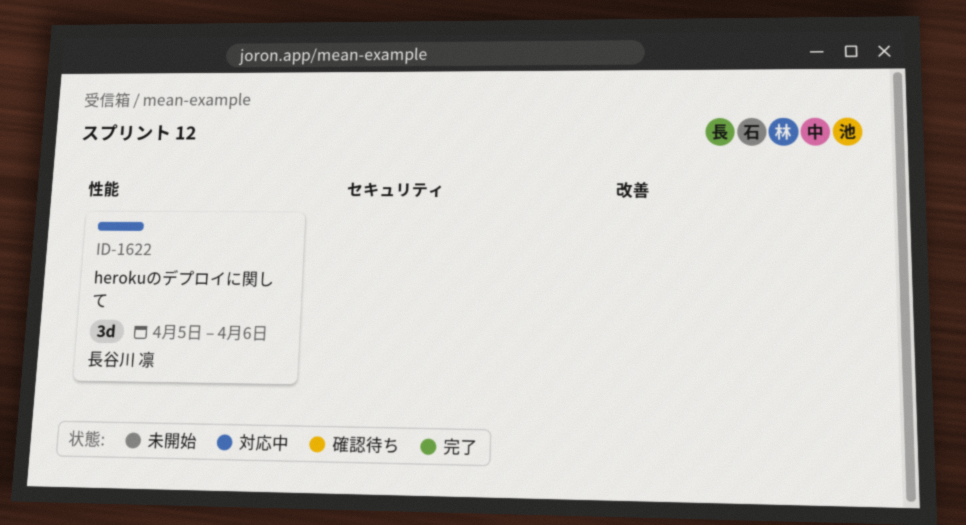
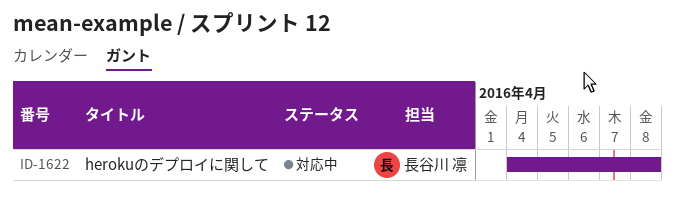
ID-1622, start: Apr 5 -> Apr 4
ID-1622, due: Apr 6 -> Apr 8

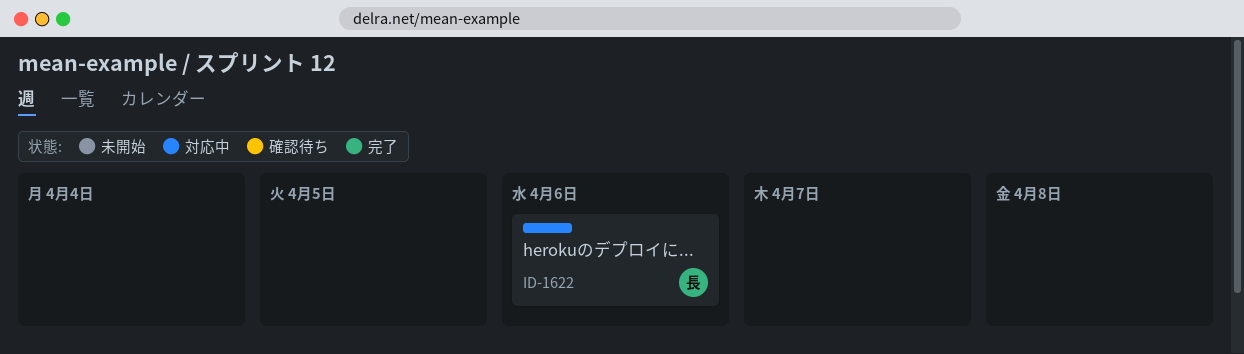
ID-1622, due: Apr 8 -> Apr 6

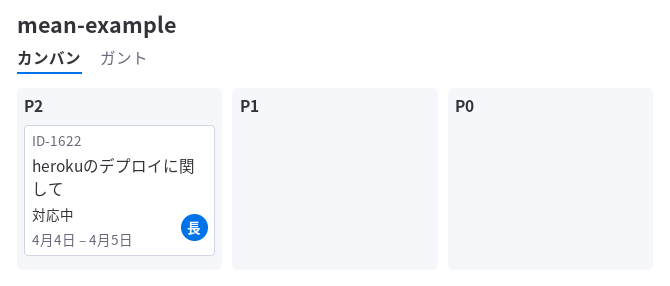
ID-1622, due: Apr 6 -> Apr 5

